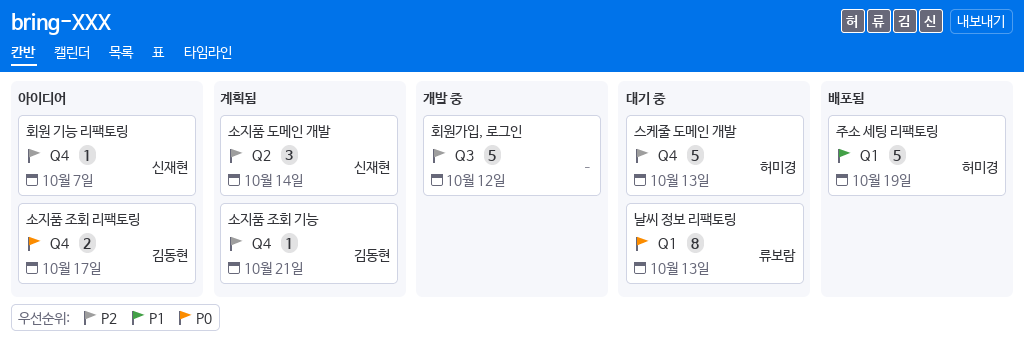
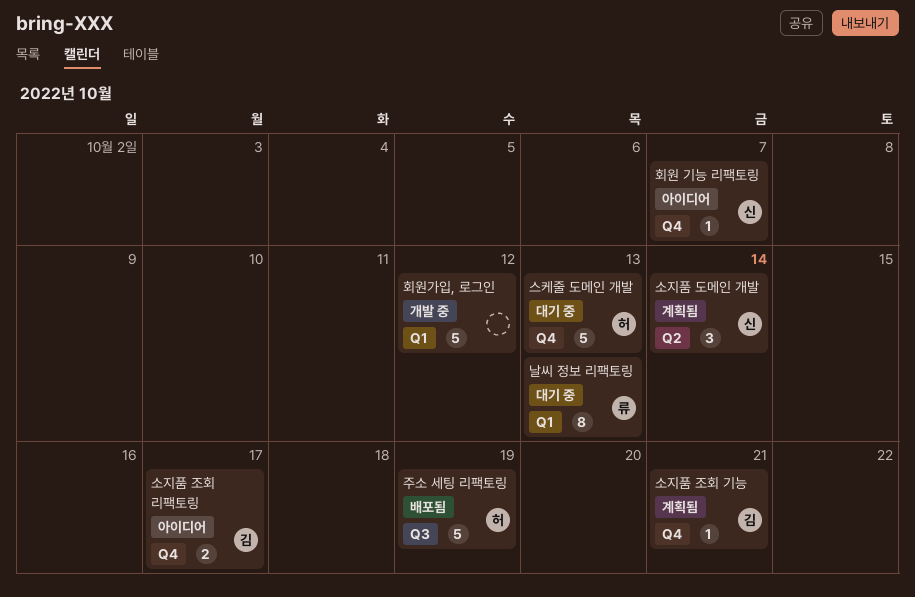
주소 세팅 리팩토링, label: Q1 -> Q3
회원가입, 로그인, label: Q3 -> Q1

